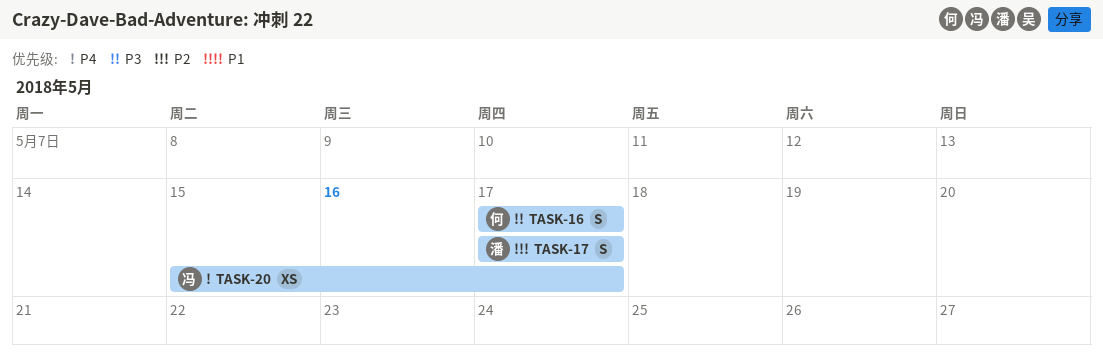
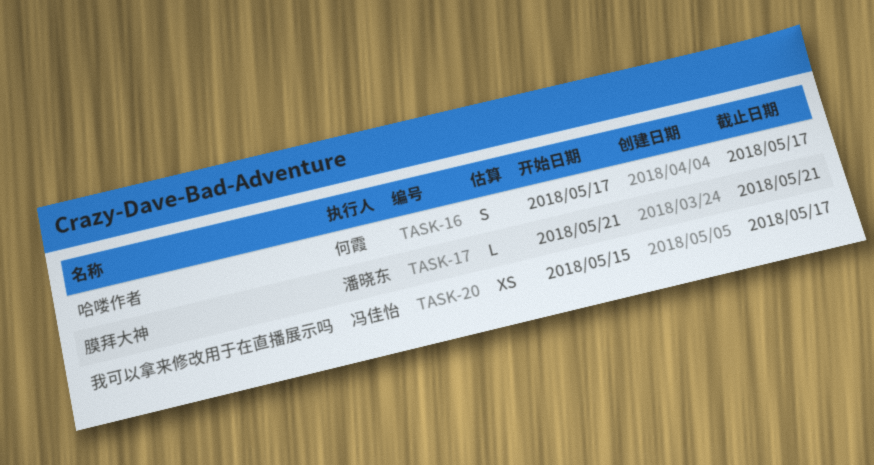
TASK-17, estimate: S -> L
TASK-17, start: May 17 -> May 21
TASK-17, due: May 17 -> May 21

